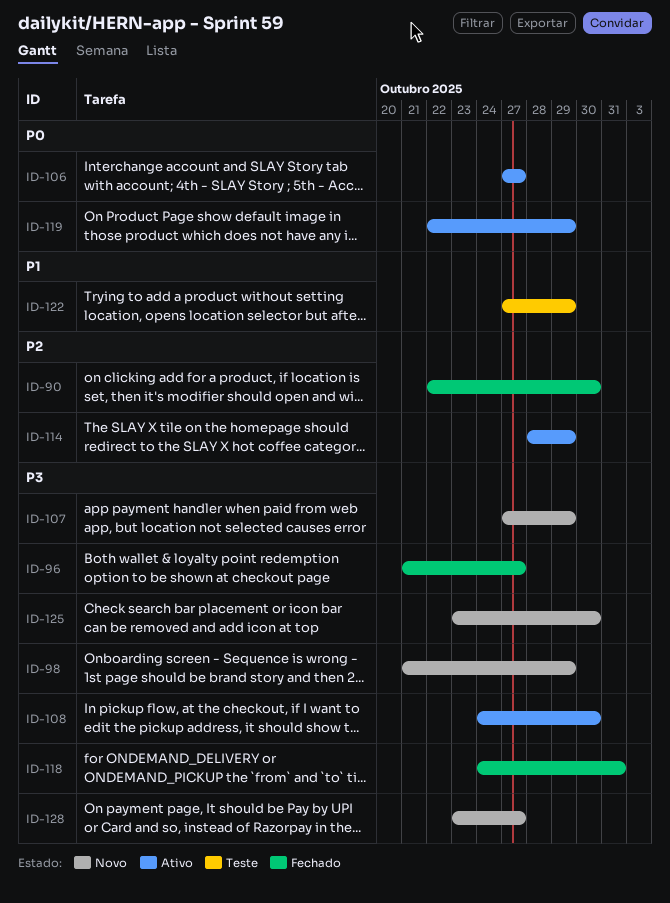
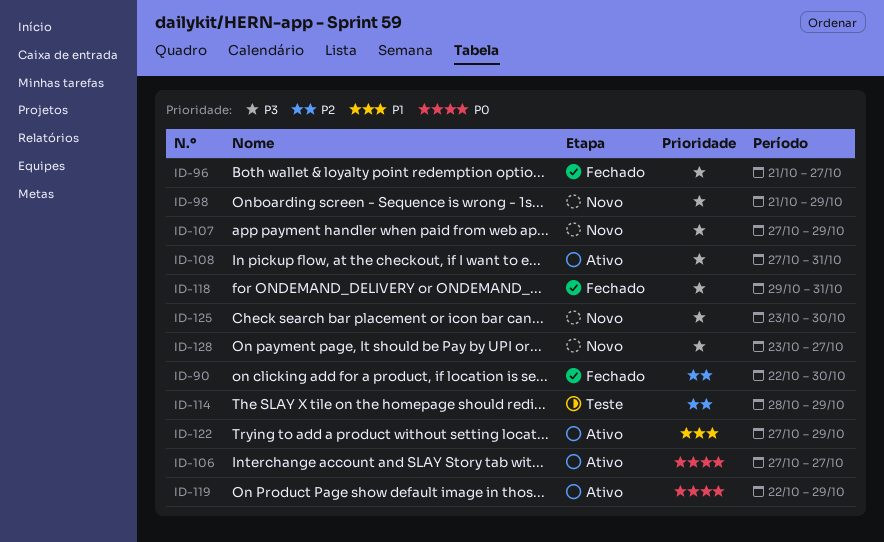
ID-108, start: Oct 24 -> Oct 27
ID-108, due: Oct 30 -> Oct 31
ID-114, status: Ativo -> Teste
ID-118, start: Oct 24 -> Oct 29
ID-122, status: Teste -> Ativo

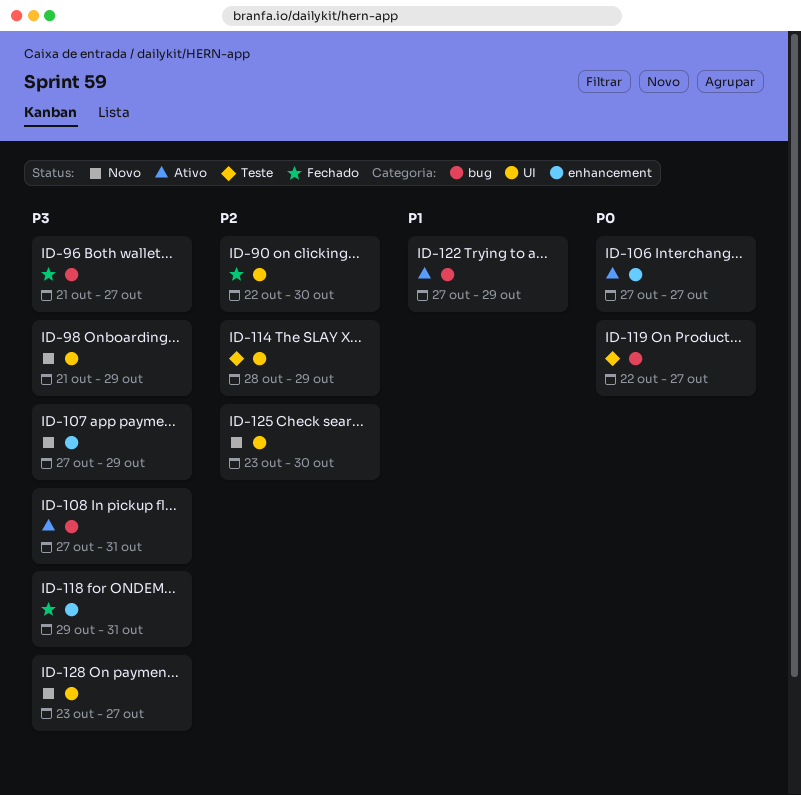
ID-119, status: Ativo -> Teste
ID-119, due: Oct 29 -> Oct 27
ID-125, priority: P3 -> P2

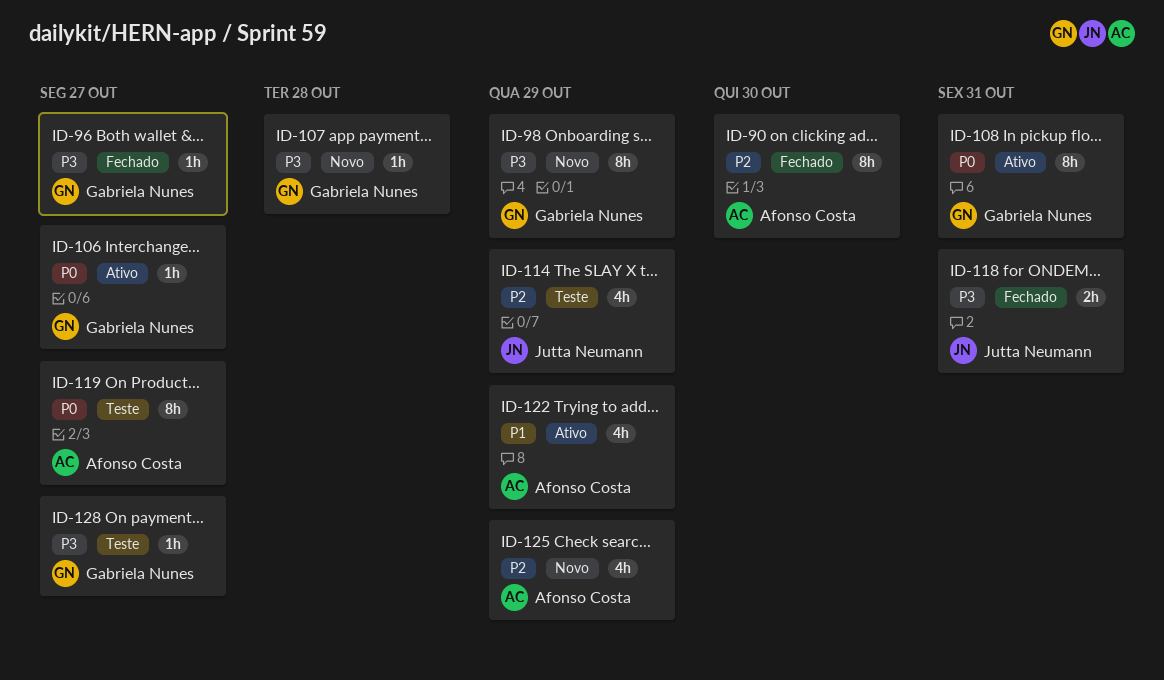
ID-107, due: Oct 29 -> Oct 28
ID-108, priority: P3 -> P0
ID-125, due: Oct 30 -> Oct 29
ID-128, status: Novo -> Teste

